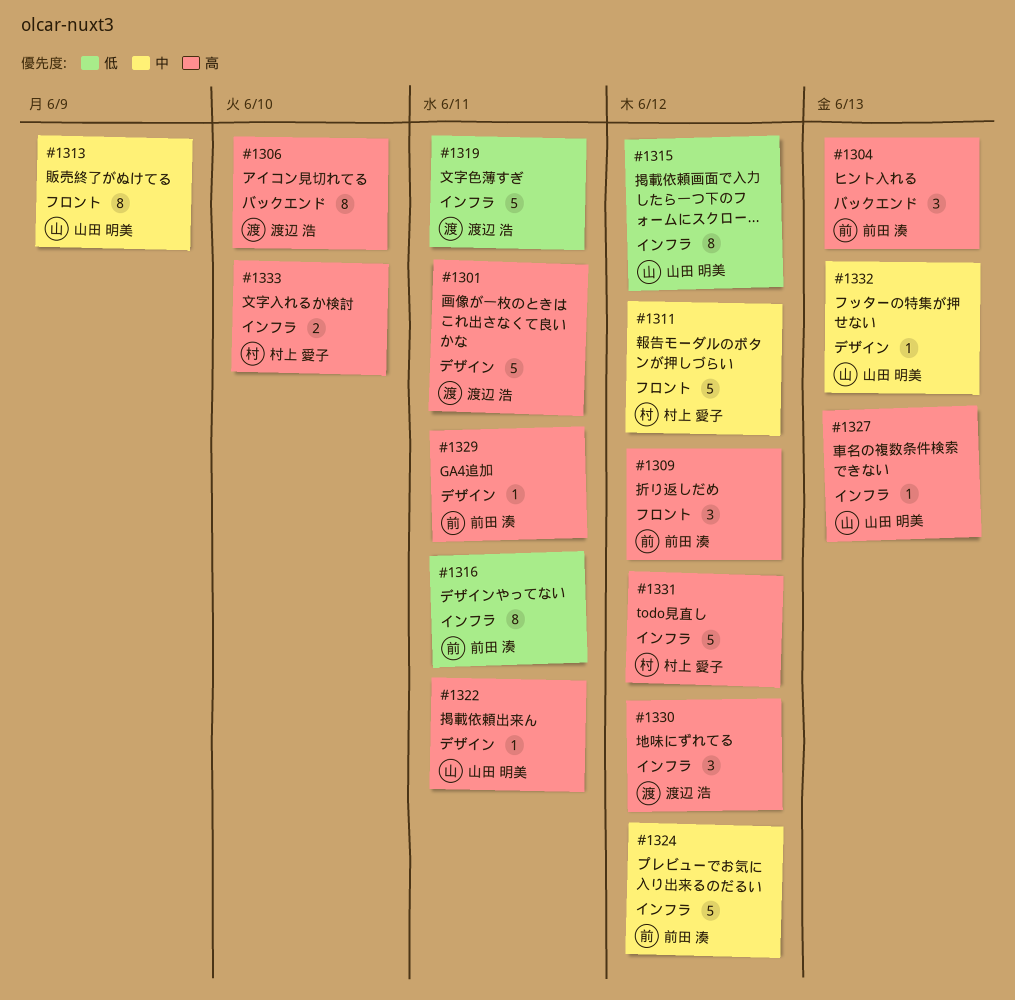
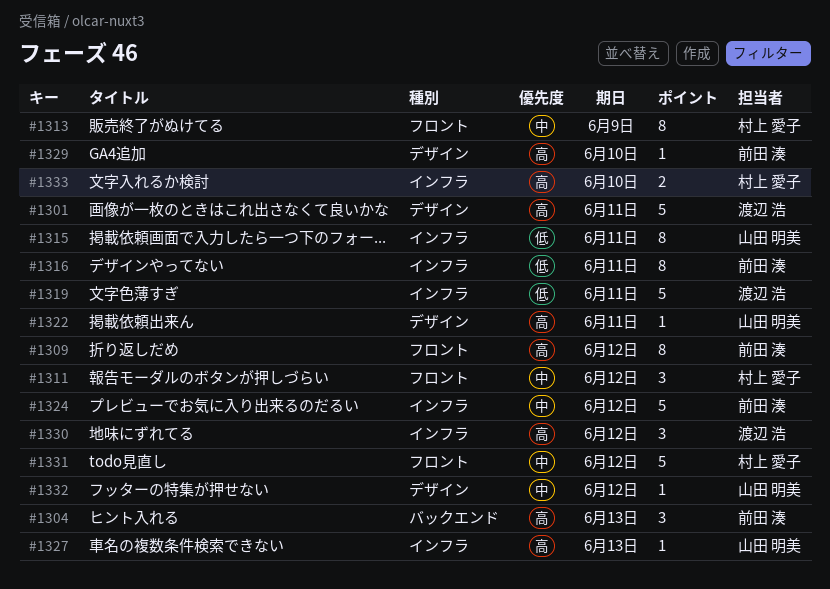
#1306: present -> none
#1309, estimate: 3 -> 8
#1311, estimate: 5 -> 3
#1313, owner: 山田 明美 -> 村上 愛子
#1315, due: Jun 12 -> Jun 11
#1329, due: Jun 11 -> Jun 10
#1331, priority: 高 -> 中
#1331, label: インフラ -> フロント
#1332, due: Jun 13 -> Jun 12

